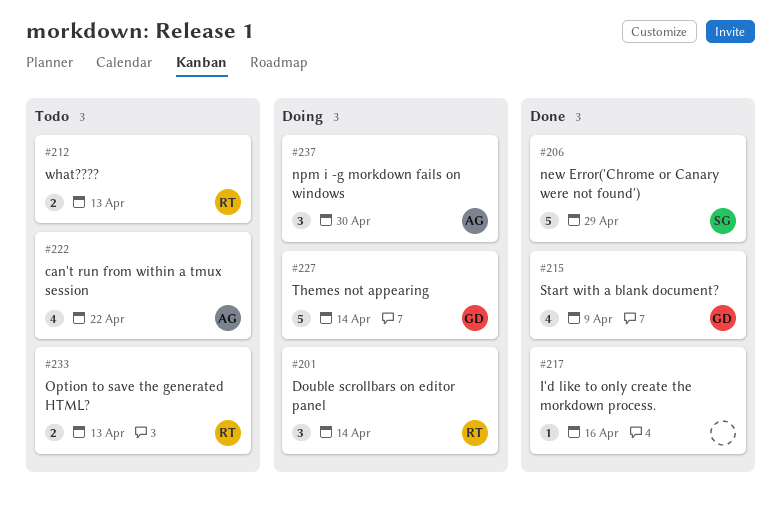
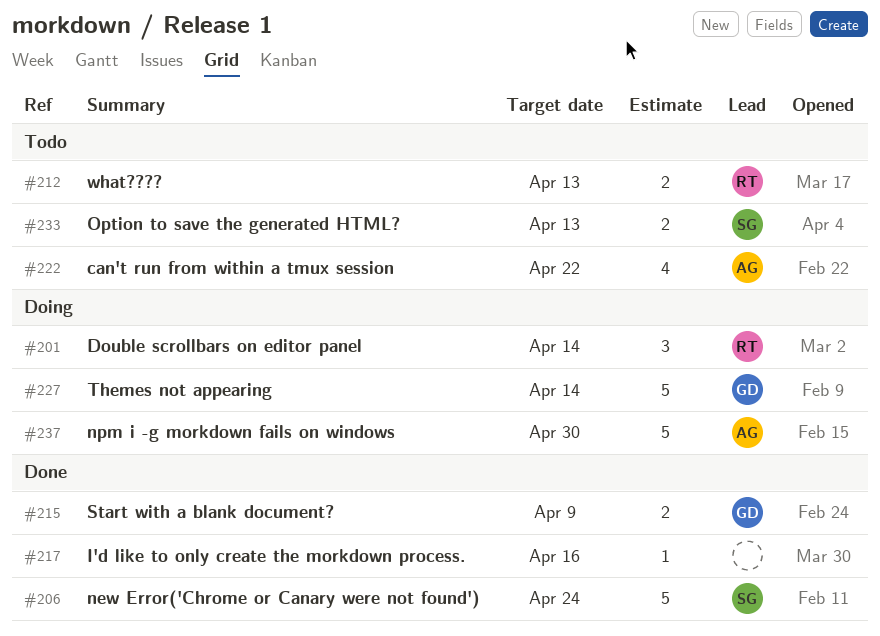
#206, due: Apr 29 -> Apr 24
#215, estimate: 4 -> 2
#233, owner: RT -> SG
#237, estimate: 3 -> 5

